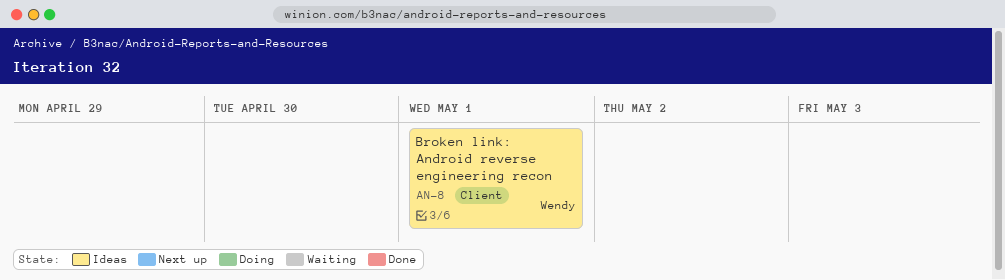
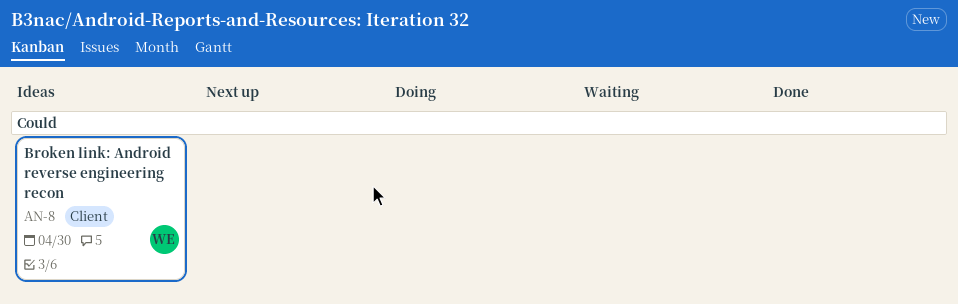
AN-8, due: May 1 -> Apr 30

